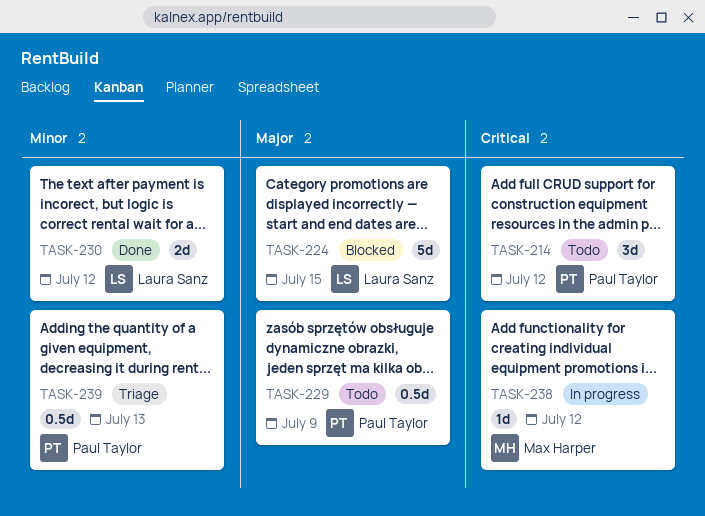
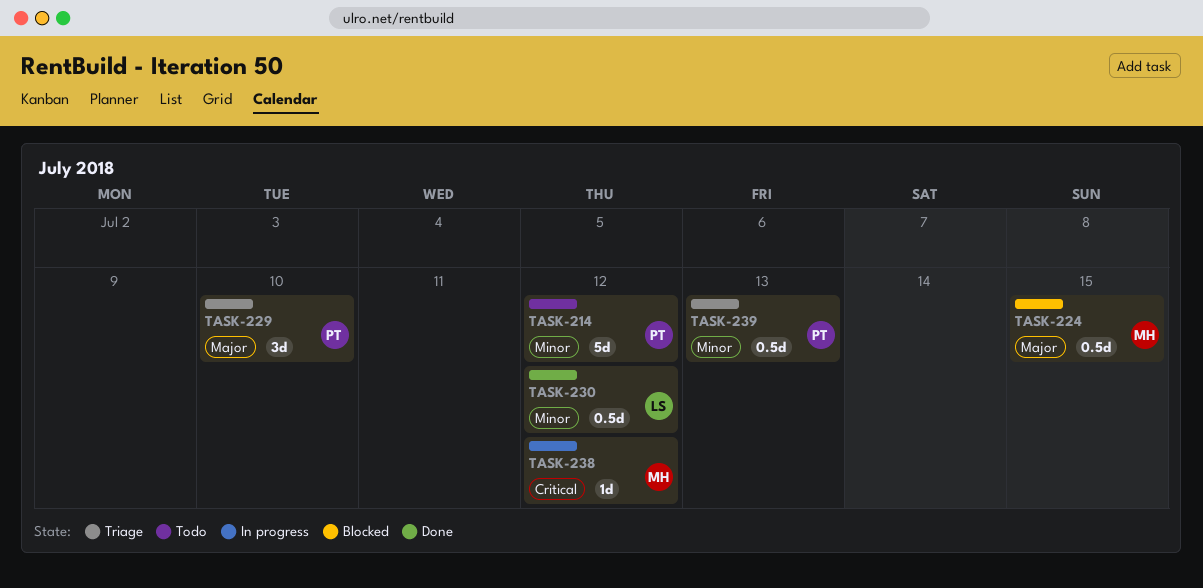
TASK-214, priority: Critical -> Minor
TASK-214, estimate: 3d -> 5d
TASK-224, owner: Laura Sanz -> Max Harper
TASK-224, estimate: 5d -> 0.5d
TASK-229, status: Todo -> Triage
TASK-229, estimate: 0.5d -> 3d
TASK-229, due: Jul 9 -> Jul 10
TASK-230, estimate: 2d -> 0.5d

